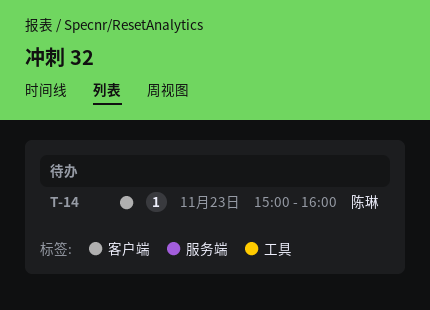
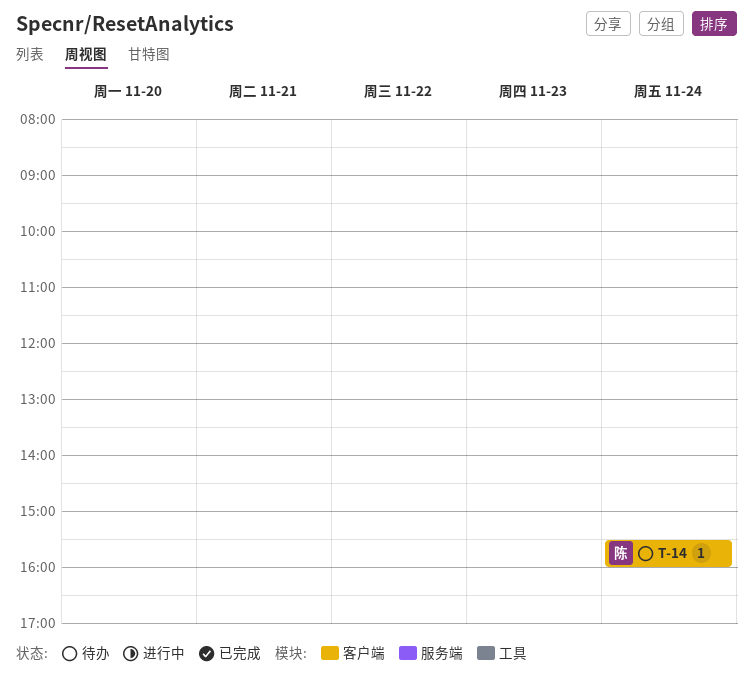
T-14, day: Nov 23 -> Nov 24
T-14, begins: 15:00 -> 15:30

